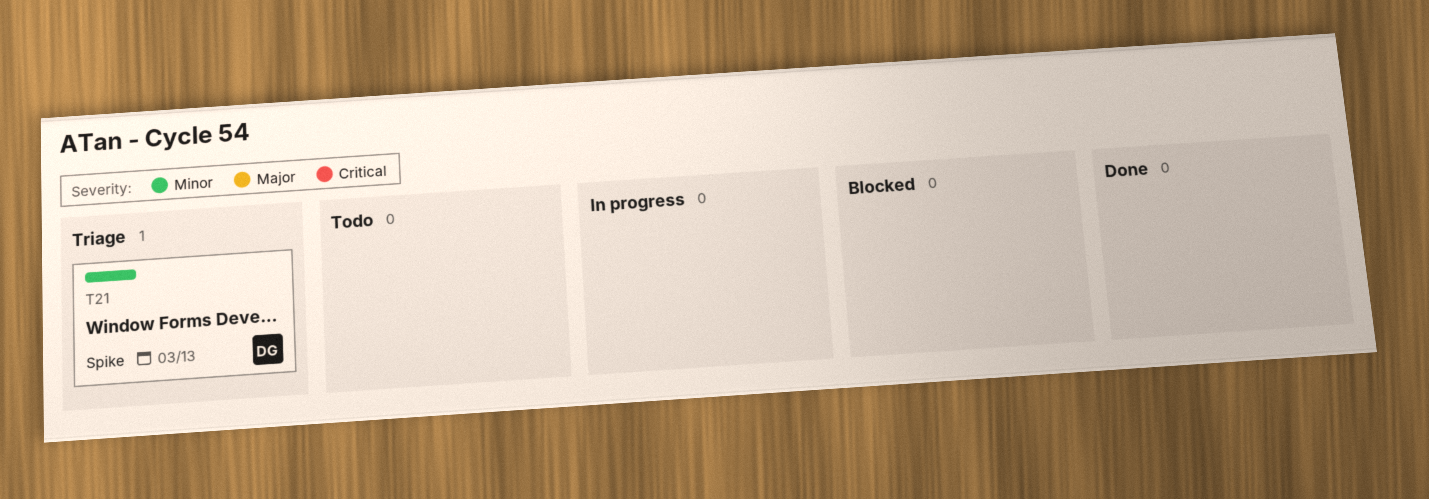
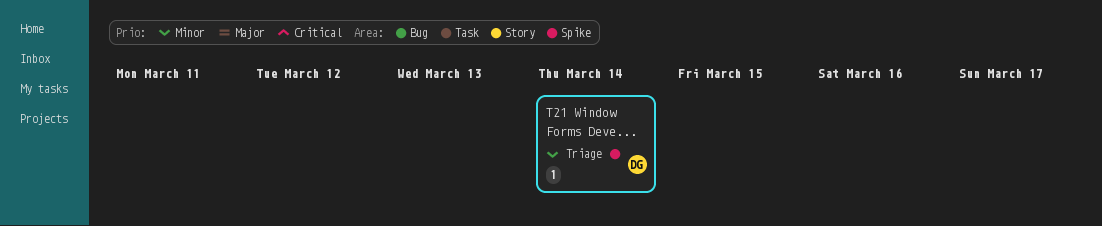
T21, due: Mar 13 -> Mar 14

